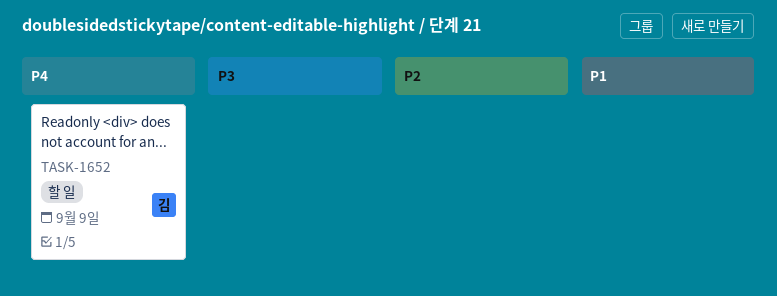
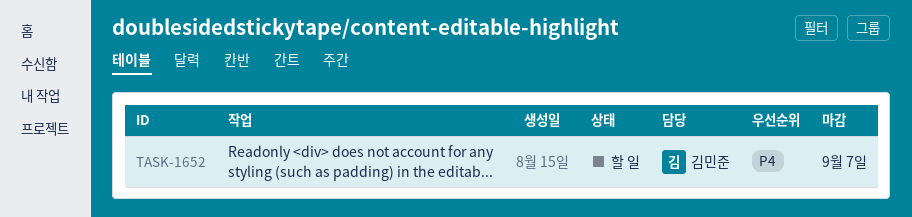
TASK-1652, due: Sep 9 -> Sep 7

